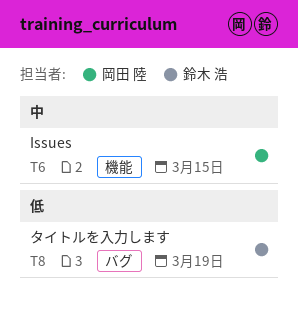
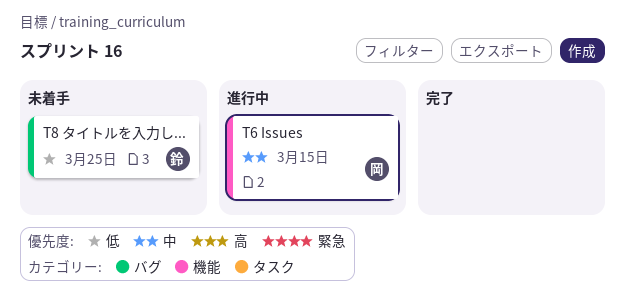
T8, due: Mar 19 -> Mar 25

